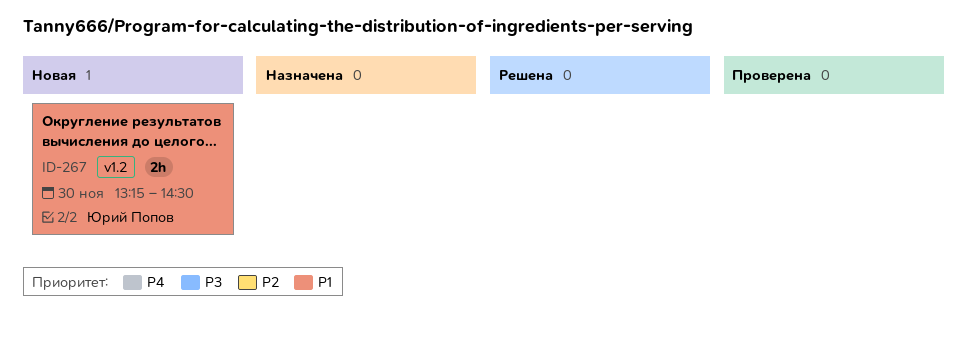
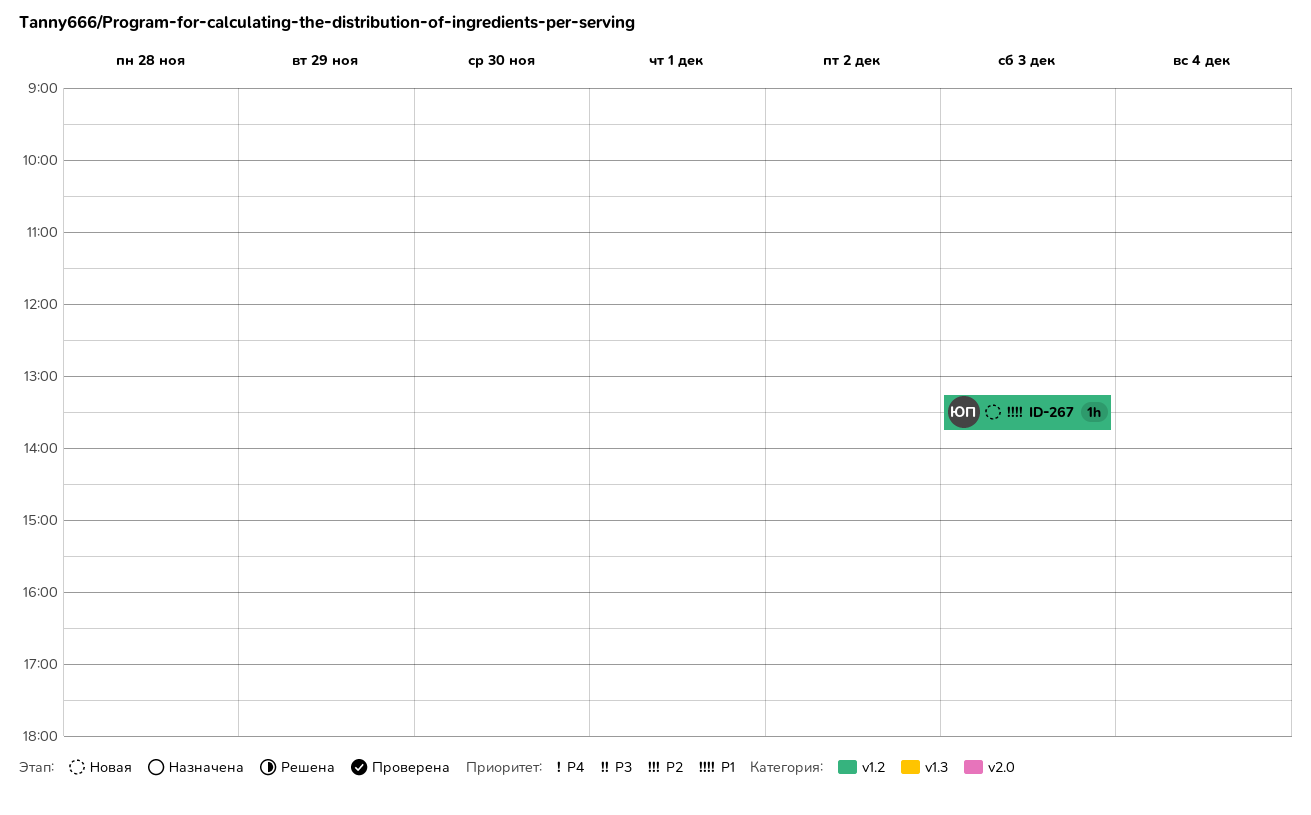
ID-267, estimate: 2h -> 1h
ID-267, day: Nov 30 -> Dec 3
ID-267, ends: 14:30 -> 13:45

